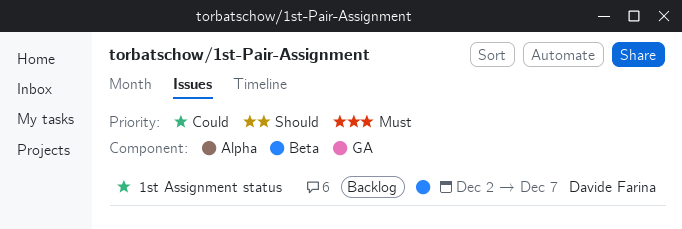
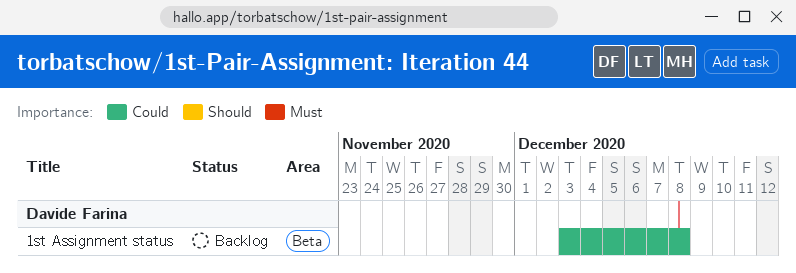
1st Assignment status, start: Dec 2 -> Dec 3
1st Assignment status, due: Dec 7 -> Dec 8

